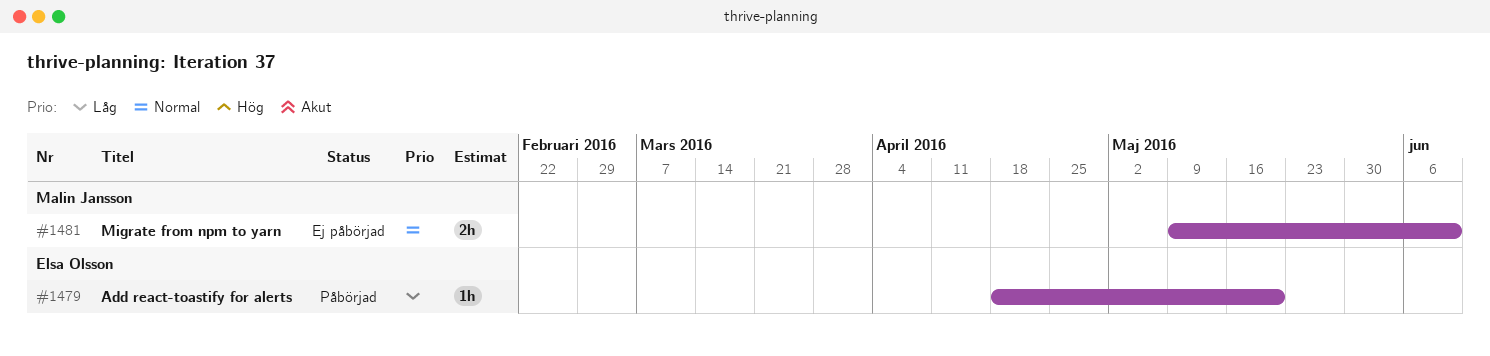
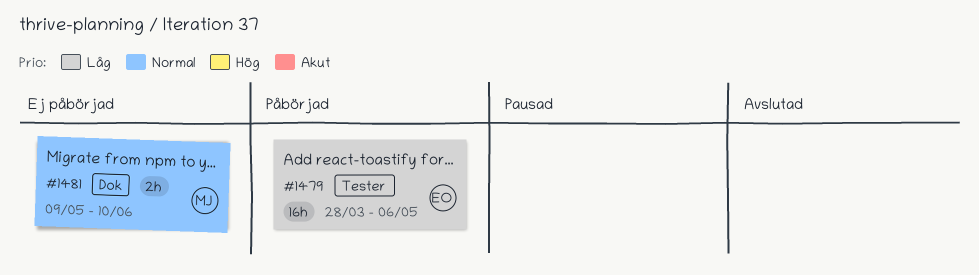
#1479, estimate: 1h -> 16h
#1479, start: Apr 18 -> Mar 28
#1479, due: May 20 -> May 6

